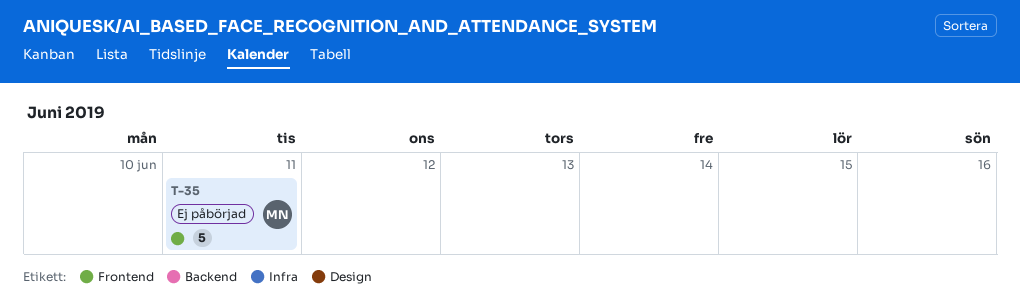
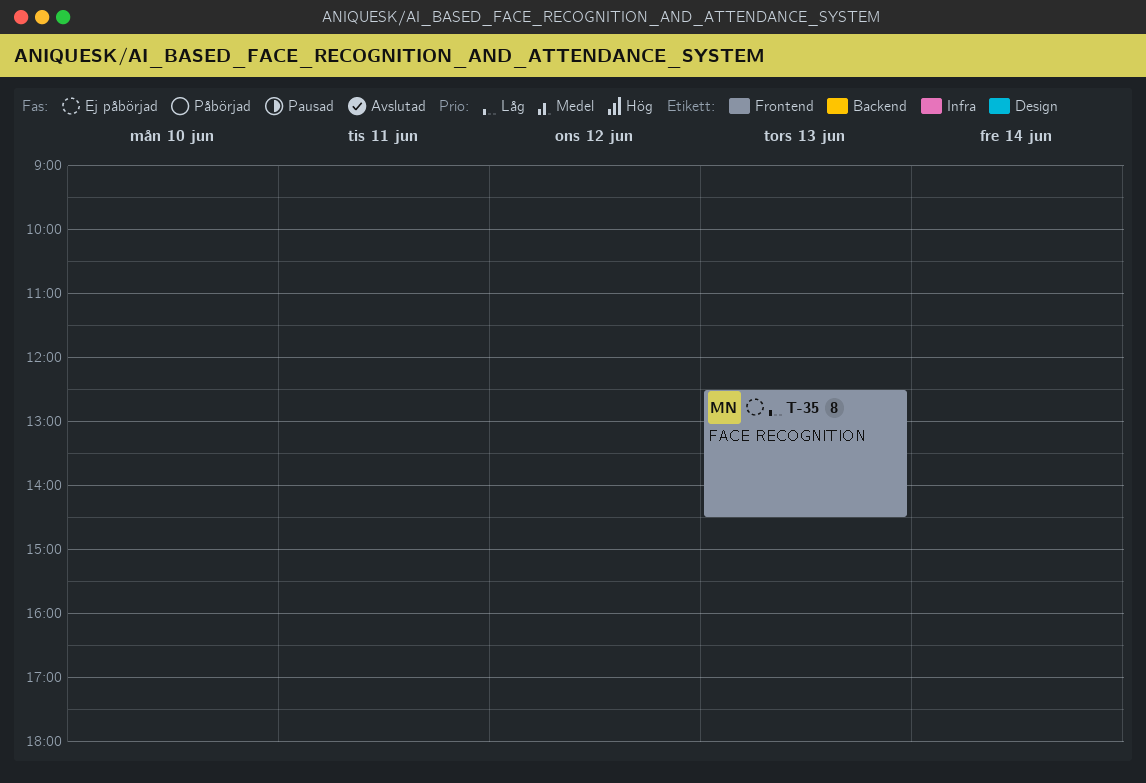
T-35, estimate: 5 -> 8
T-35, day: Jun 11 -> Jun 13

